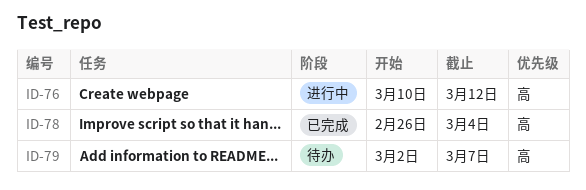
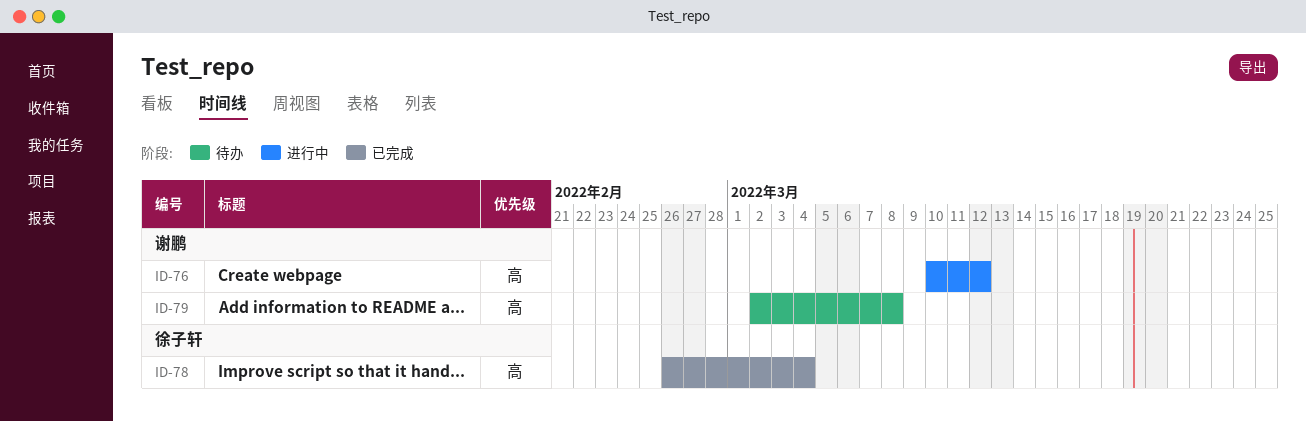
ID-79, due: Mar 7 -> Mar 8

